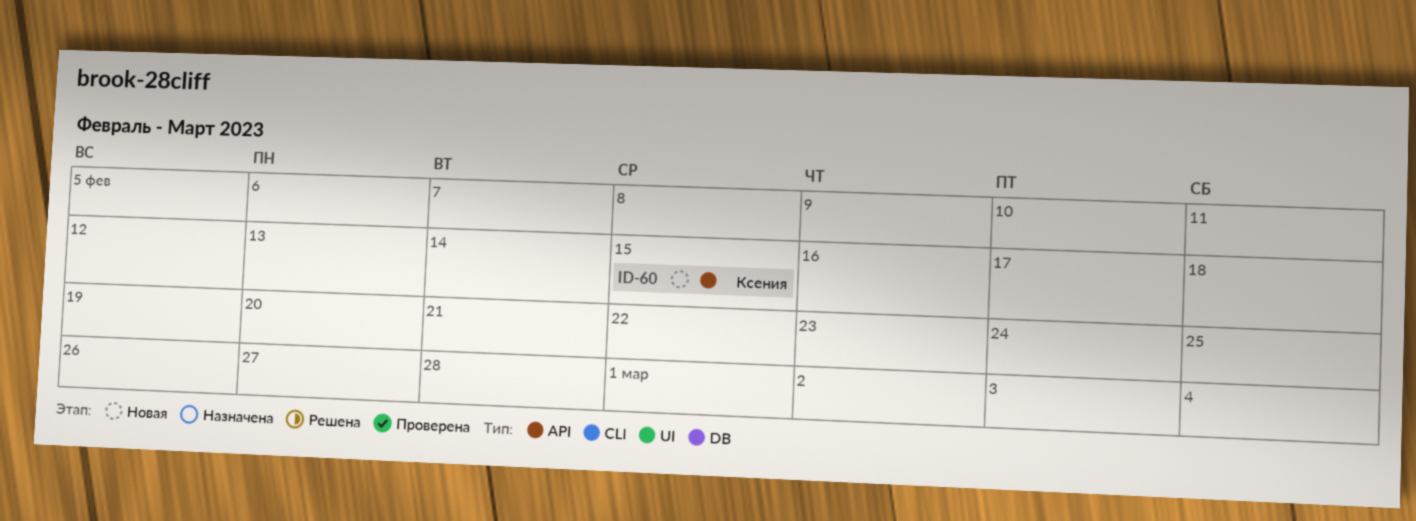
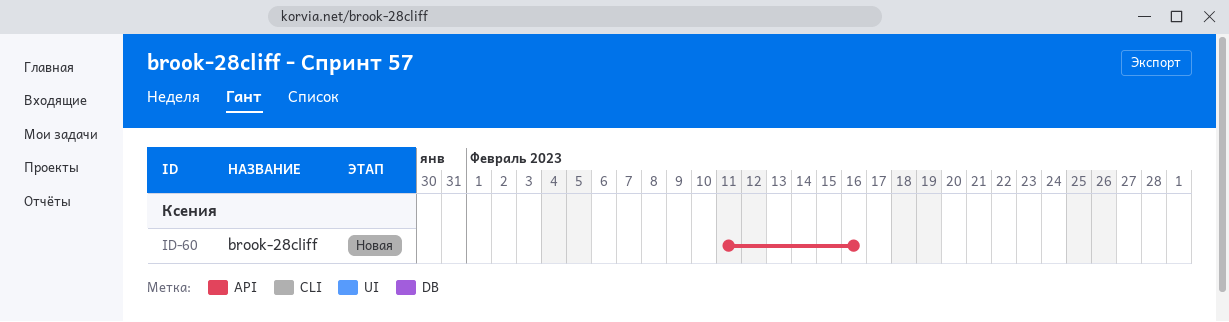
ID-60, due: Feb 15 -> Feb 16

